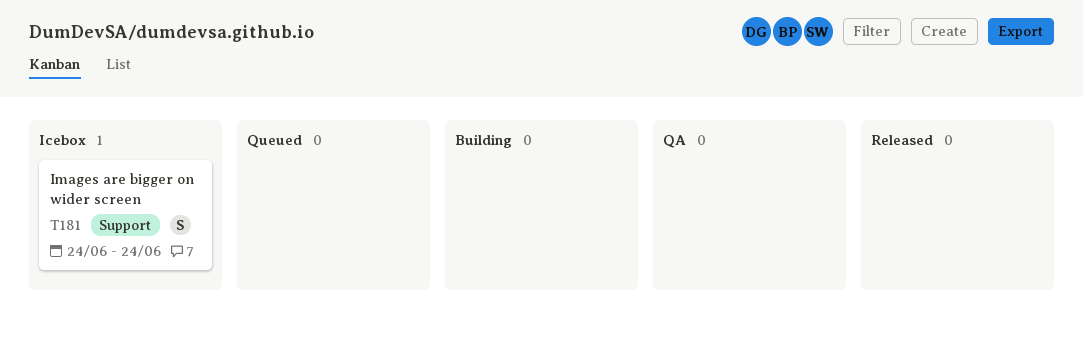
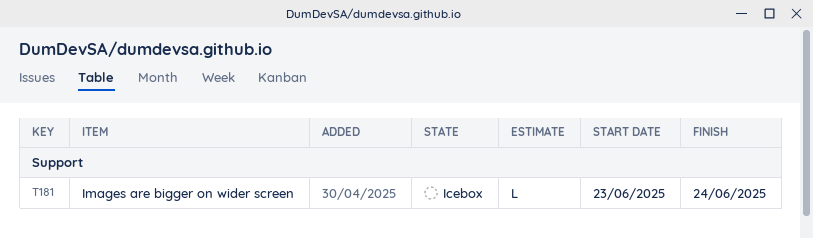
T181, estimate: S -> L
T181, start: Jun 24 -> Jun 23

